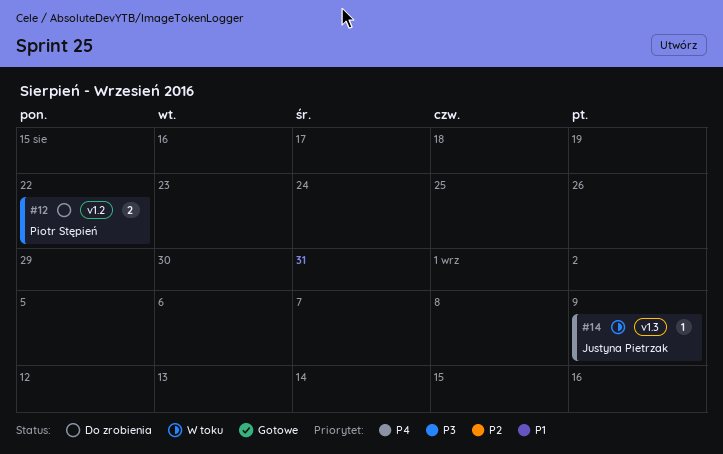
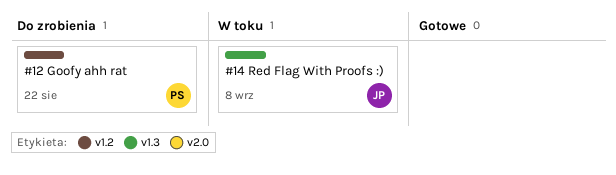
#14, due: Sep 9 -> Sep 8

